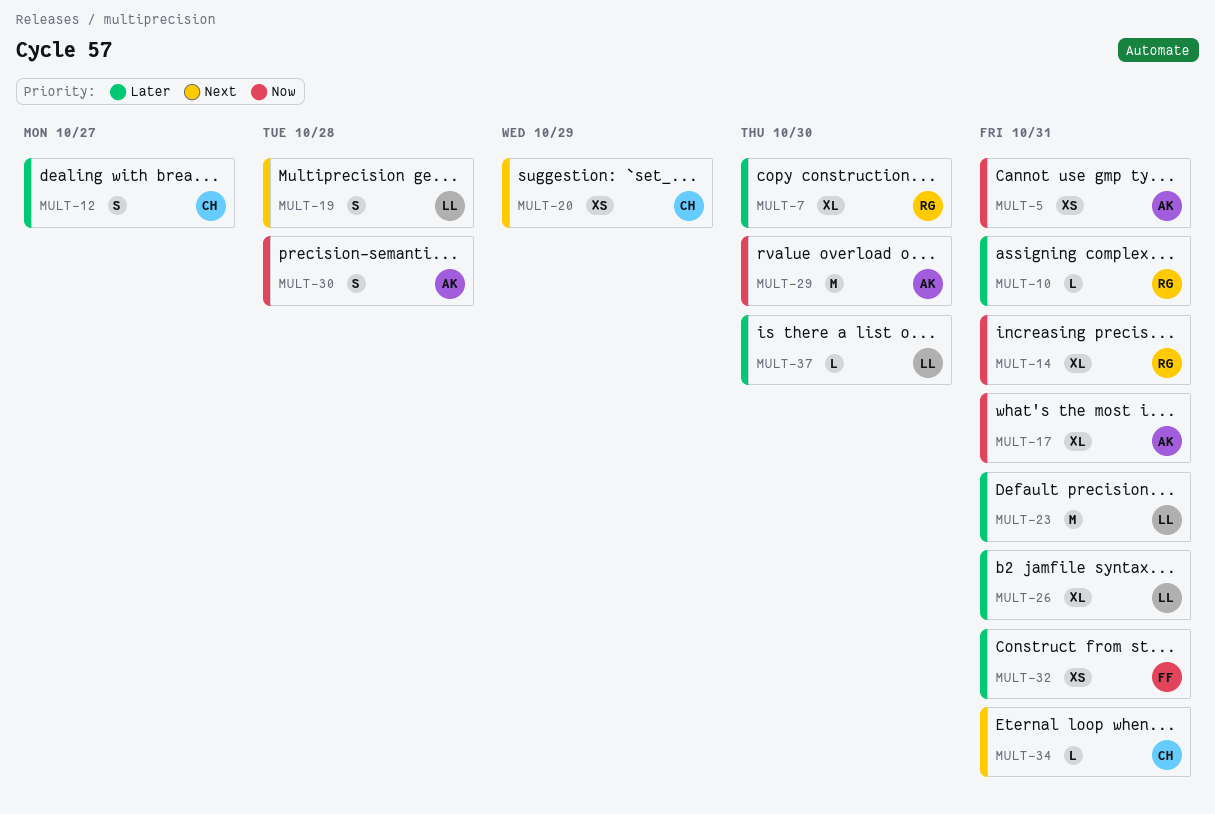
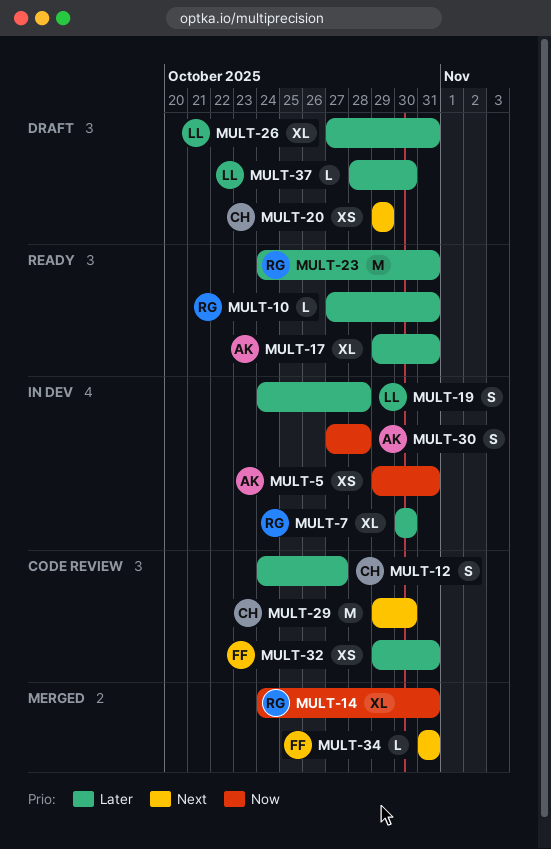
MULT-17, priority: Now -> Later
MULT-19, priority: Next -> Later
MULT-23, owner: LL -> RG
MULT-29, owner: AK -> CH
MULT-29, priority: Now -> Next
MULT-34, owner: CH -> FF

